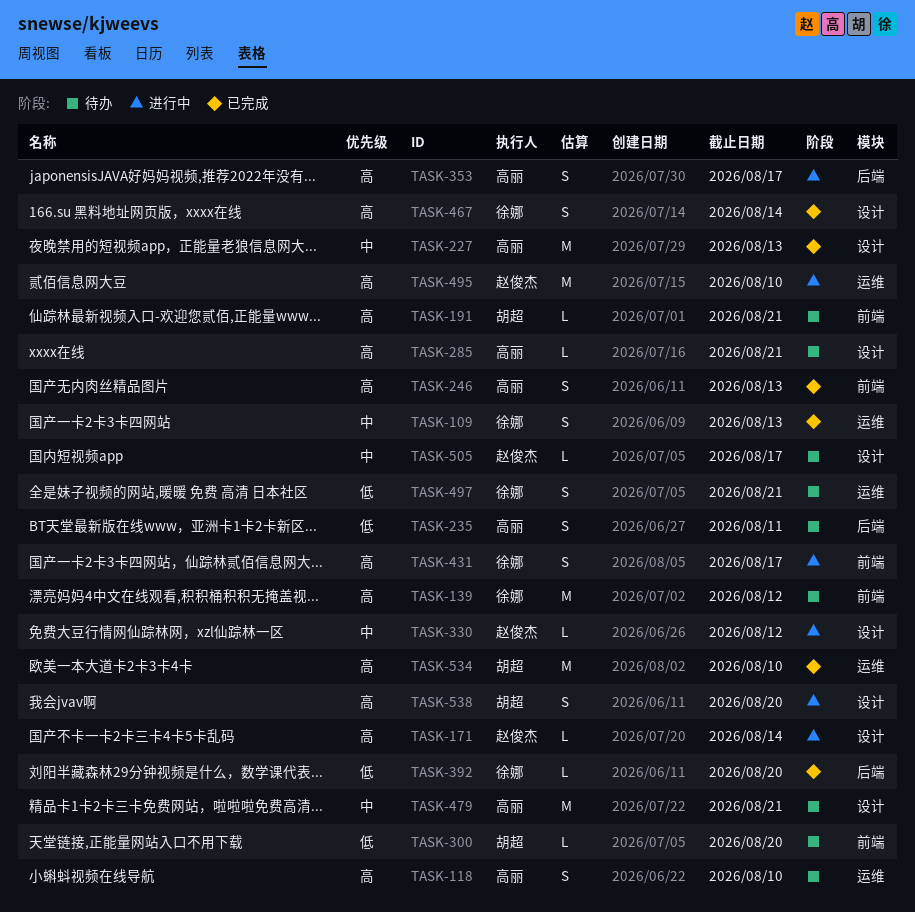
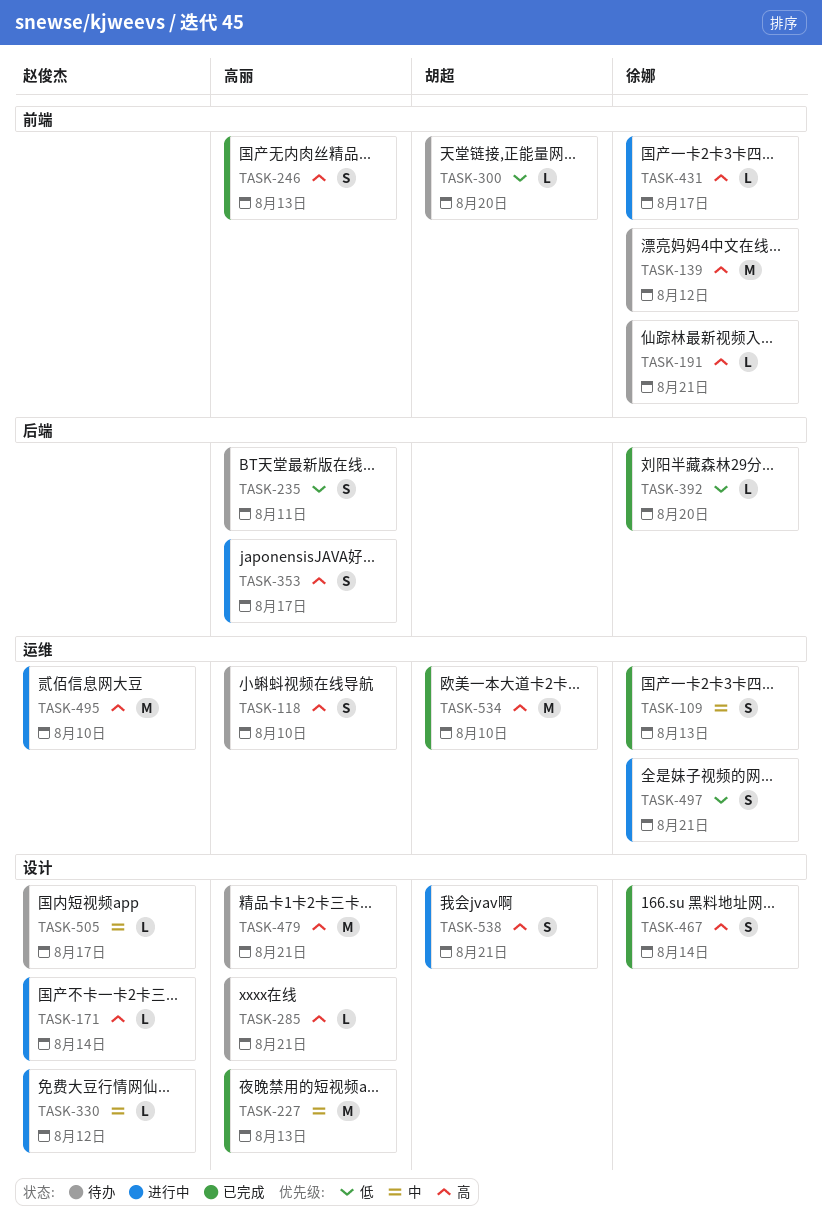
TASK-191, owner: 胡超 -> 徐娜
TASK-431, estimate: S -> L
TASK-479, priority: 中 -> 高
TASK-497, status: 待办 -> 进行中
TASK-538, due: Aug 20 -> Aug 21

